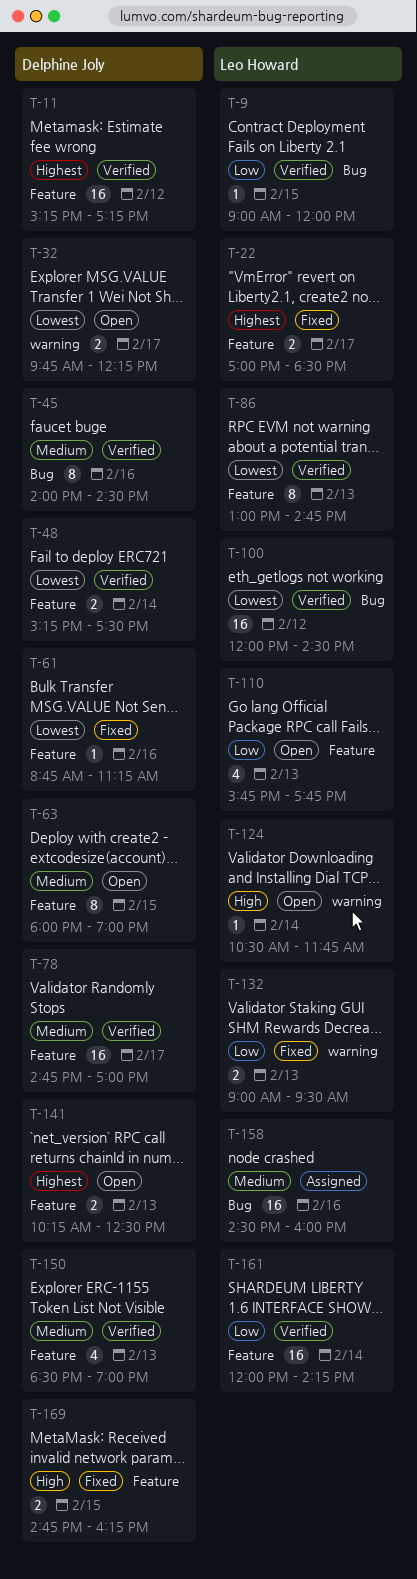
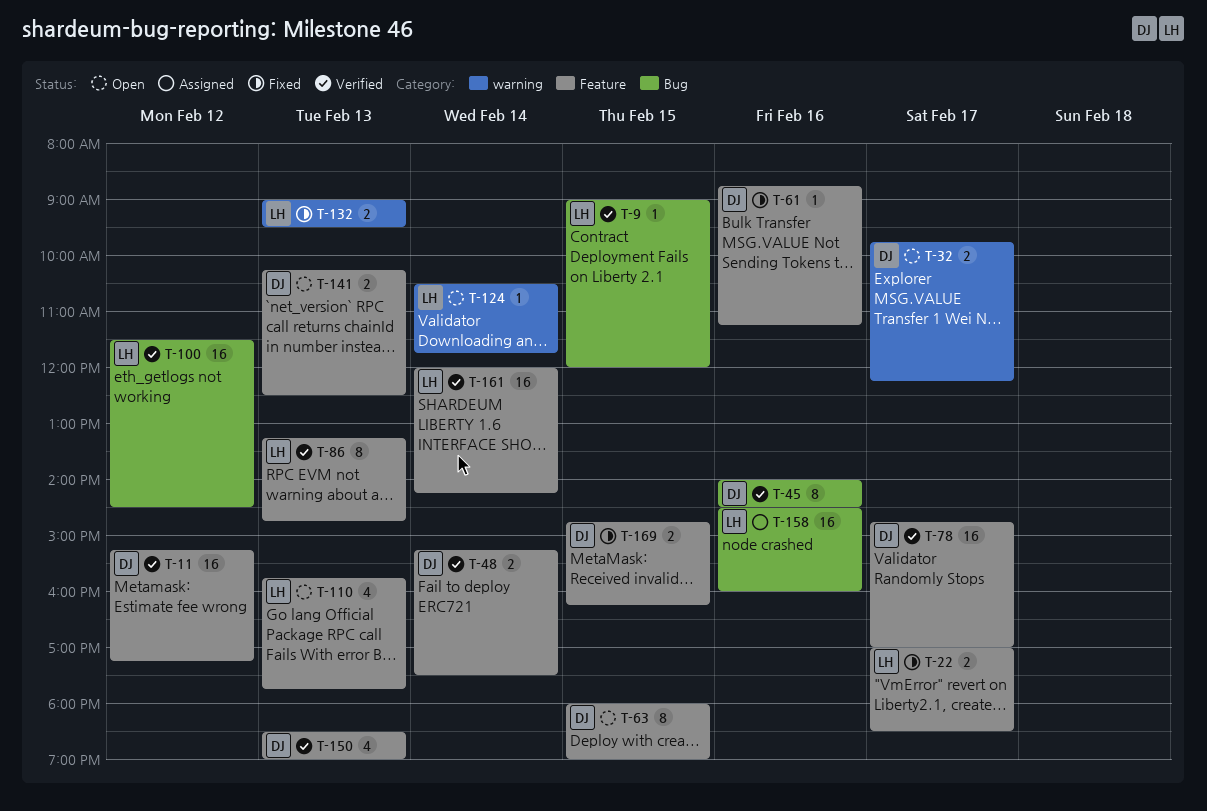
T-86, begins: 13:00 -> 13:15
T-100, begins: 12:00 -> 11:30

